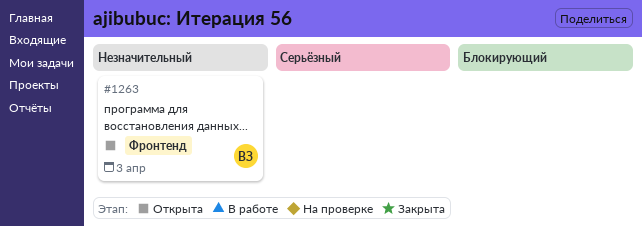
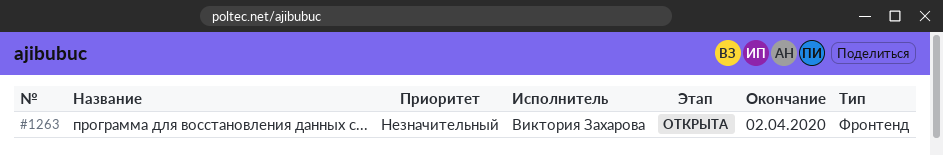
#1263, due: Apr 3 -> Apr 2

